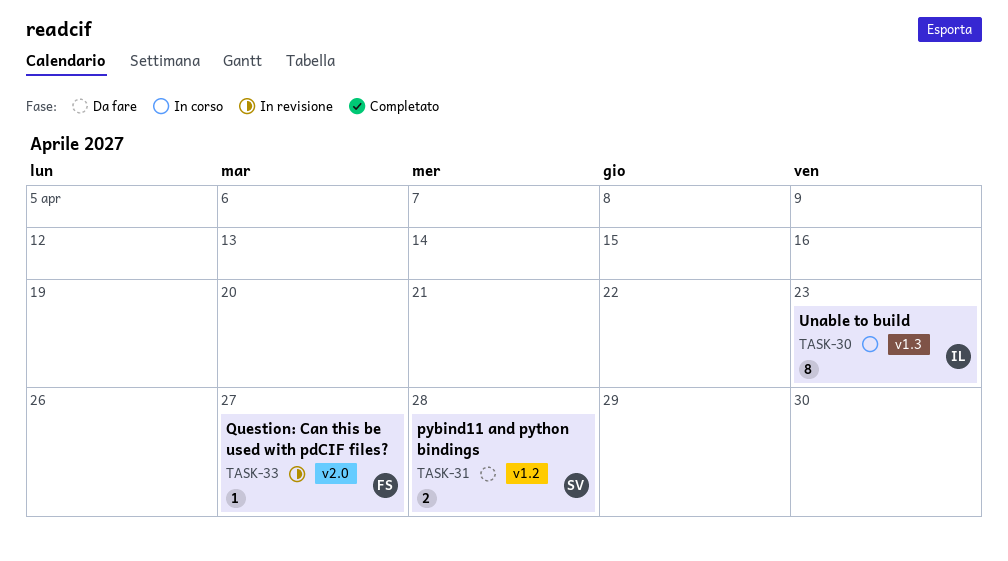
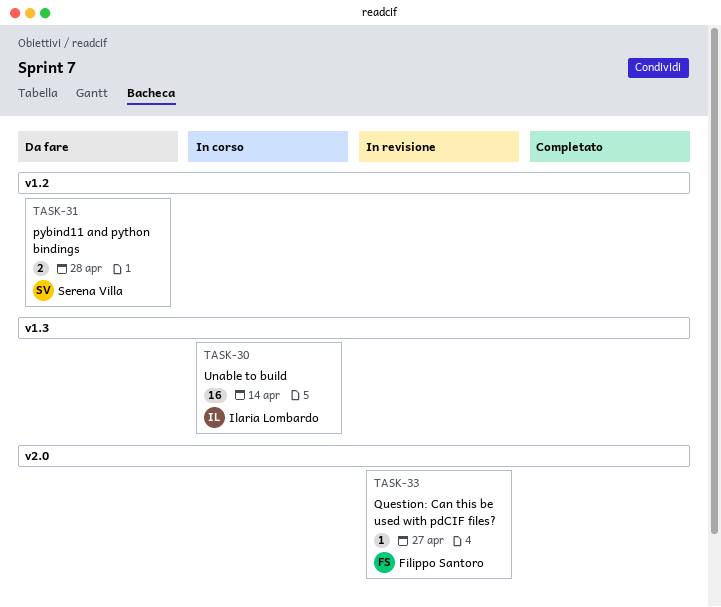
TASK-30, estimate: 8 -> 16
TASK-30, due: Apr 23 -> Apr 14

